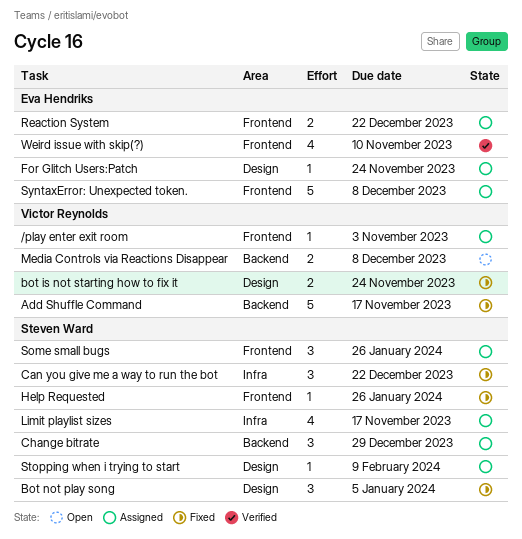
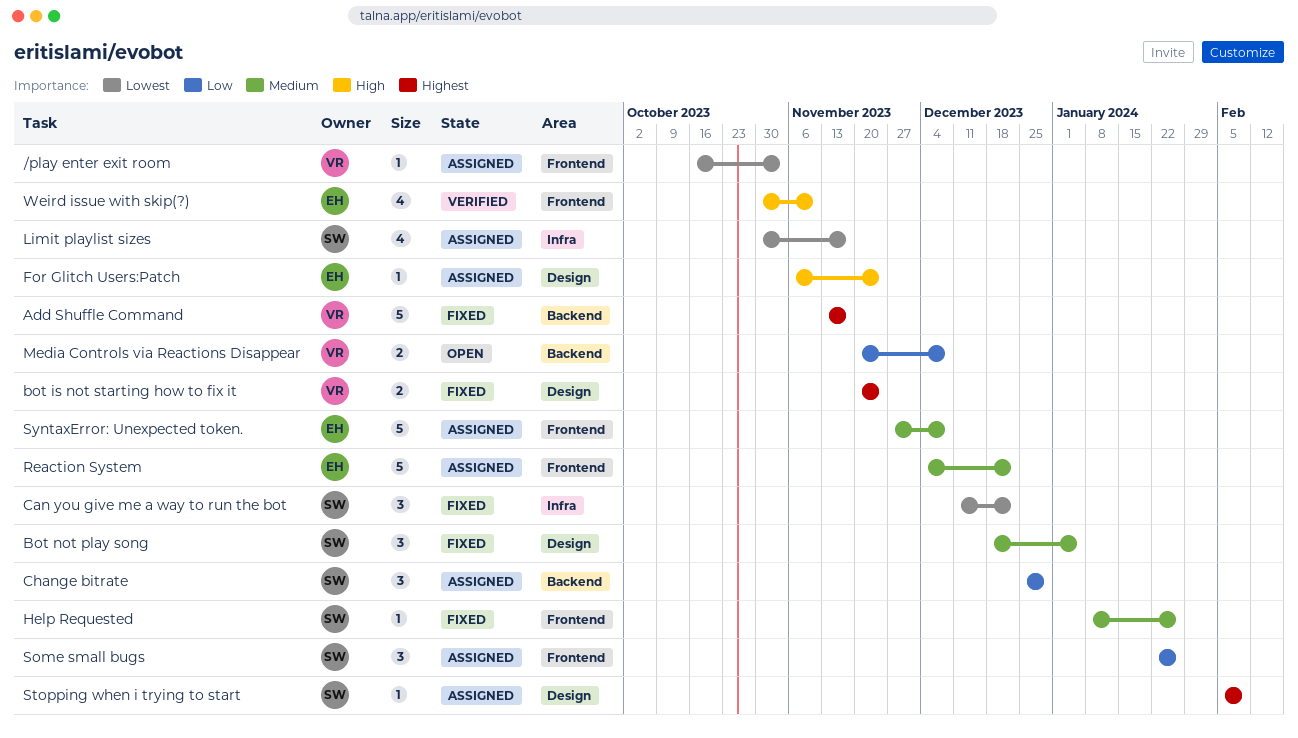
Reaction System, estimate: 2 -> 5

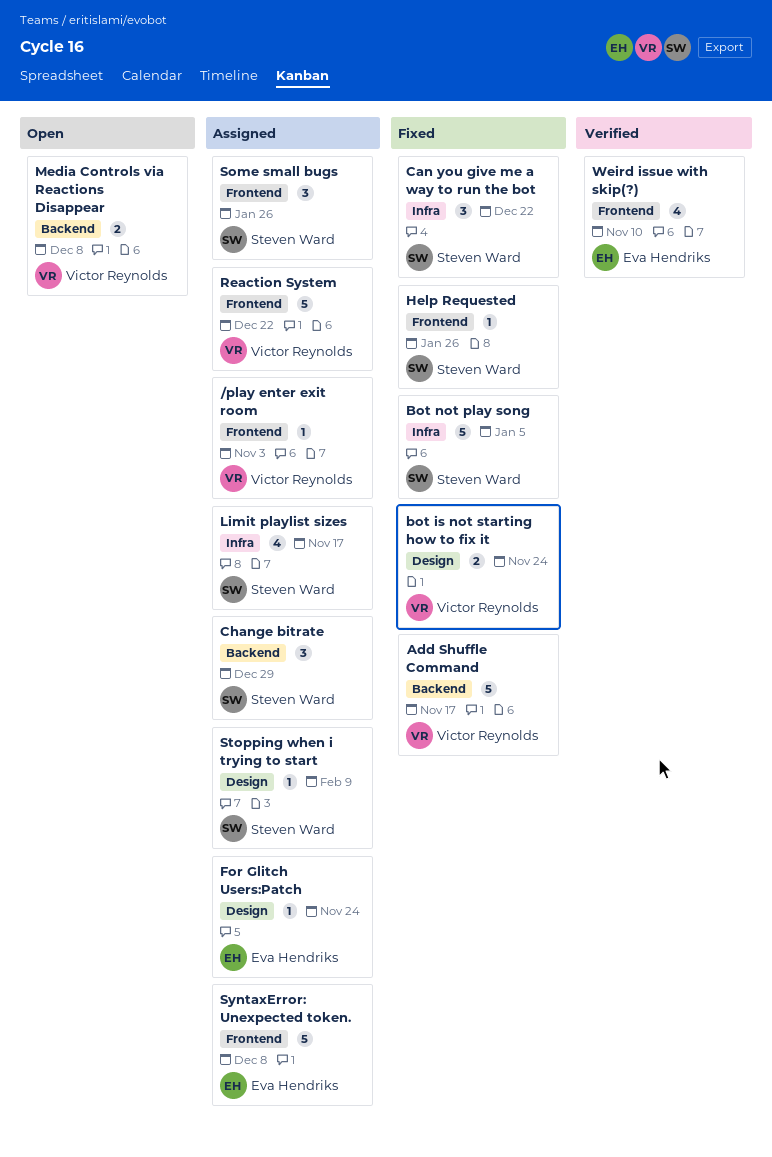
Bot not play song, label: Design -> Infra
Bot not play song, estimate: 3 -> 5
Reaction System, owner: Eva Hendriks -> Victor Reynolds

